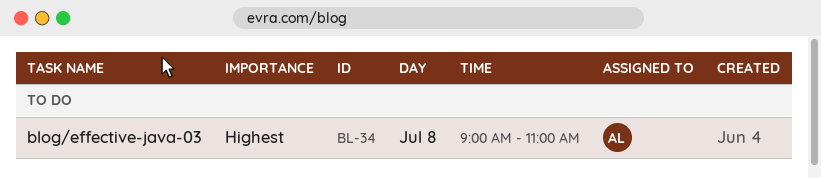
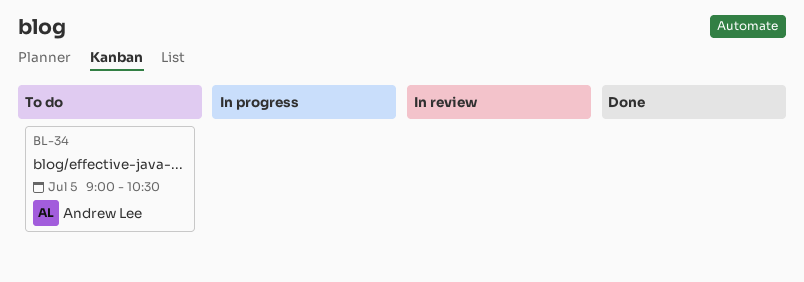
BL-34, day: Jul 8 -> Jul 5
BL-34, ends: 11:00 -> 10:30

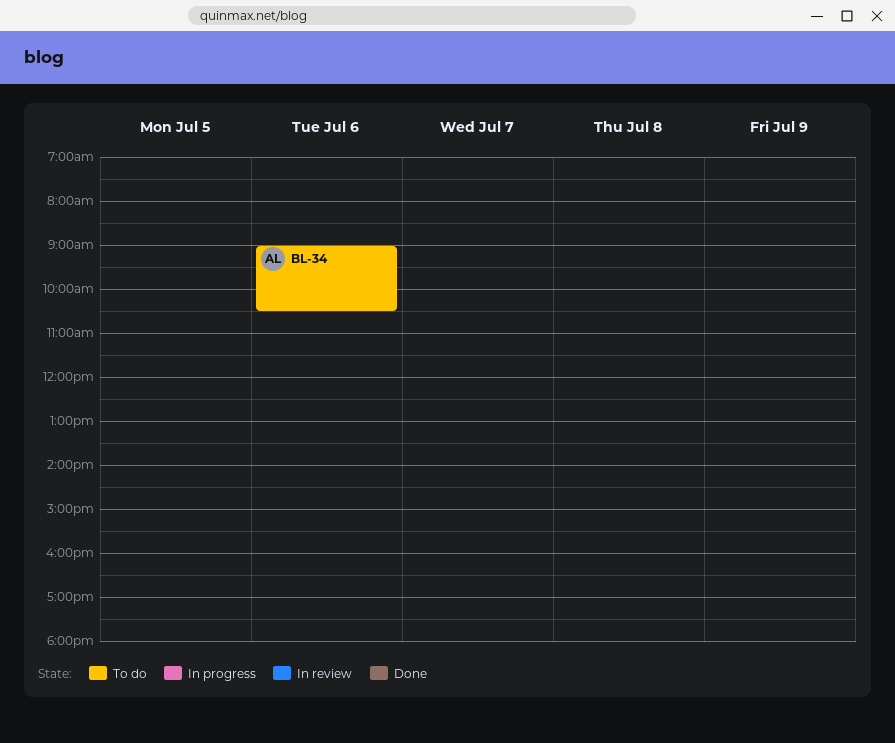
BL-34, day: Jul 5 -> Jul 6

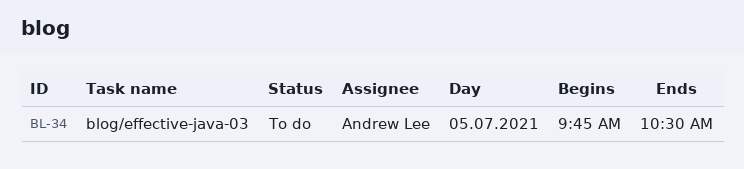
BL-34, day: Jul 6 -> Jul 5
BL-34, begins: 09:00 -> 09:45

